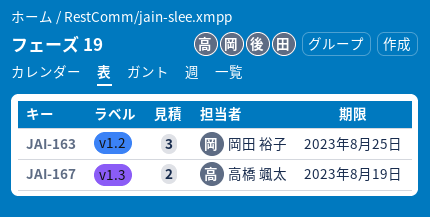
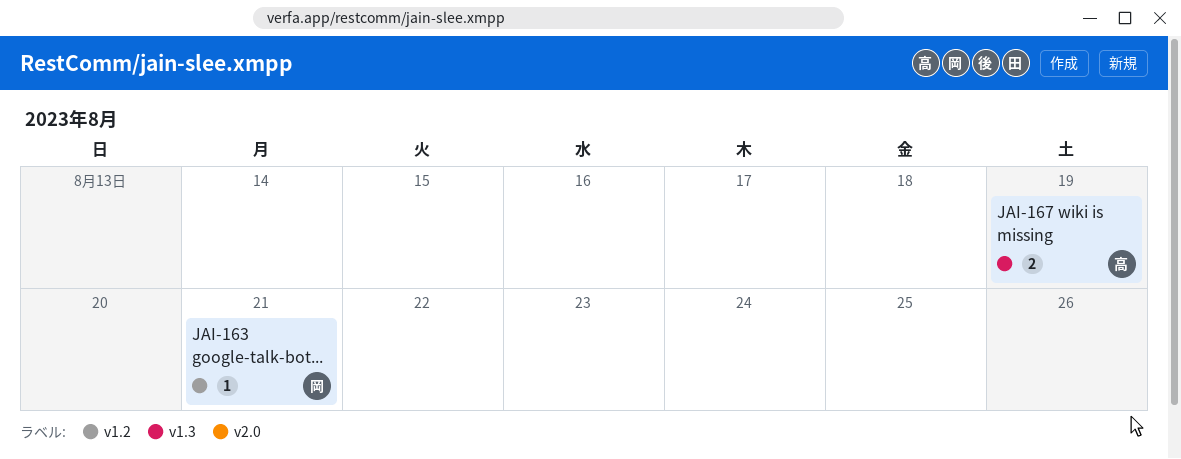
JAI-163, estimate: 3 -> 1
JAI-163, due: Aug 25 -> Aug 21

